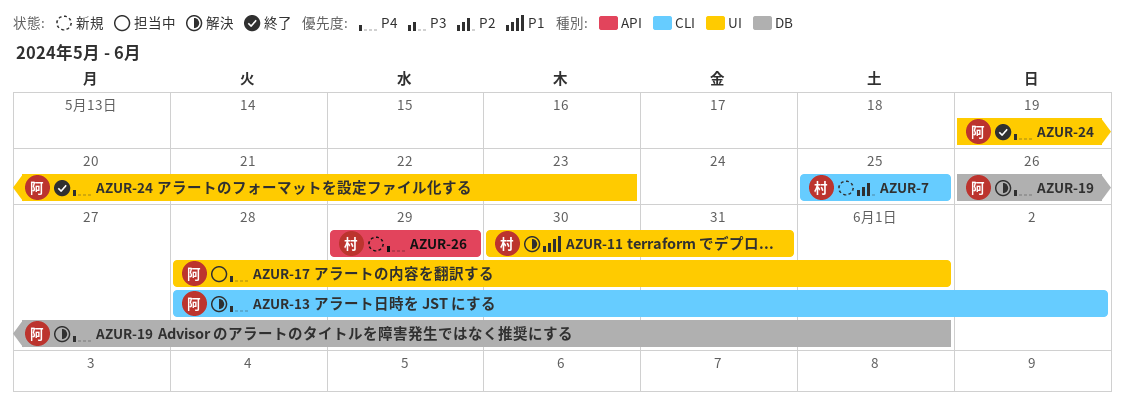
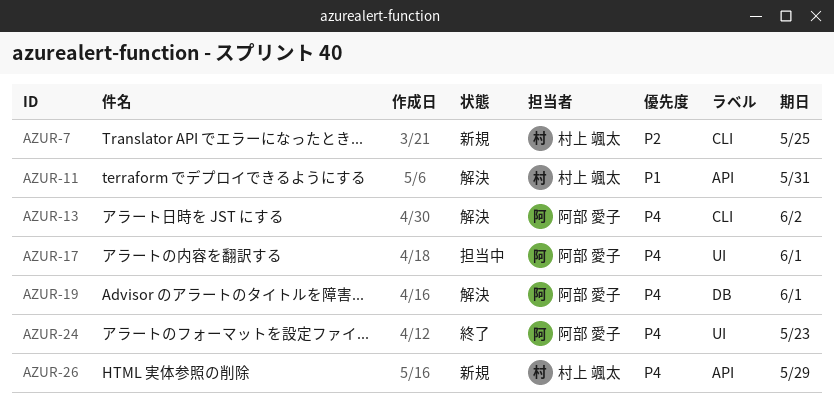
AZUR-11, label: UI -> API

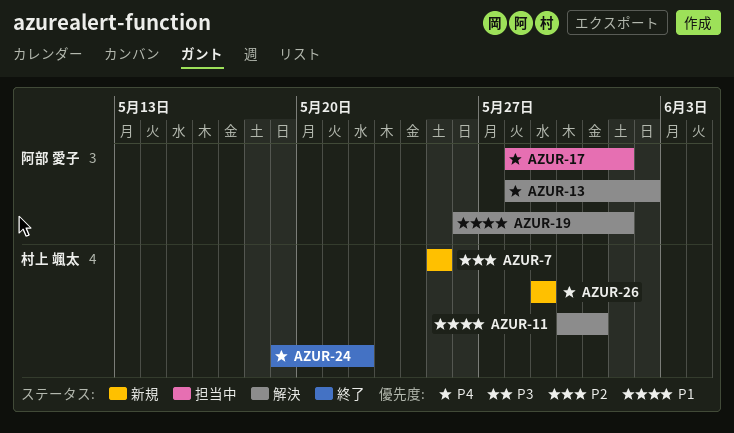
AZUR-19, priority: P4 -> P1
AZUR-24, owner: 阿部 愛子 -> 村上 颯太
AZUR-24, due: May 23 -> May 22

